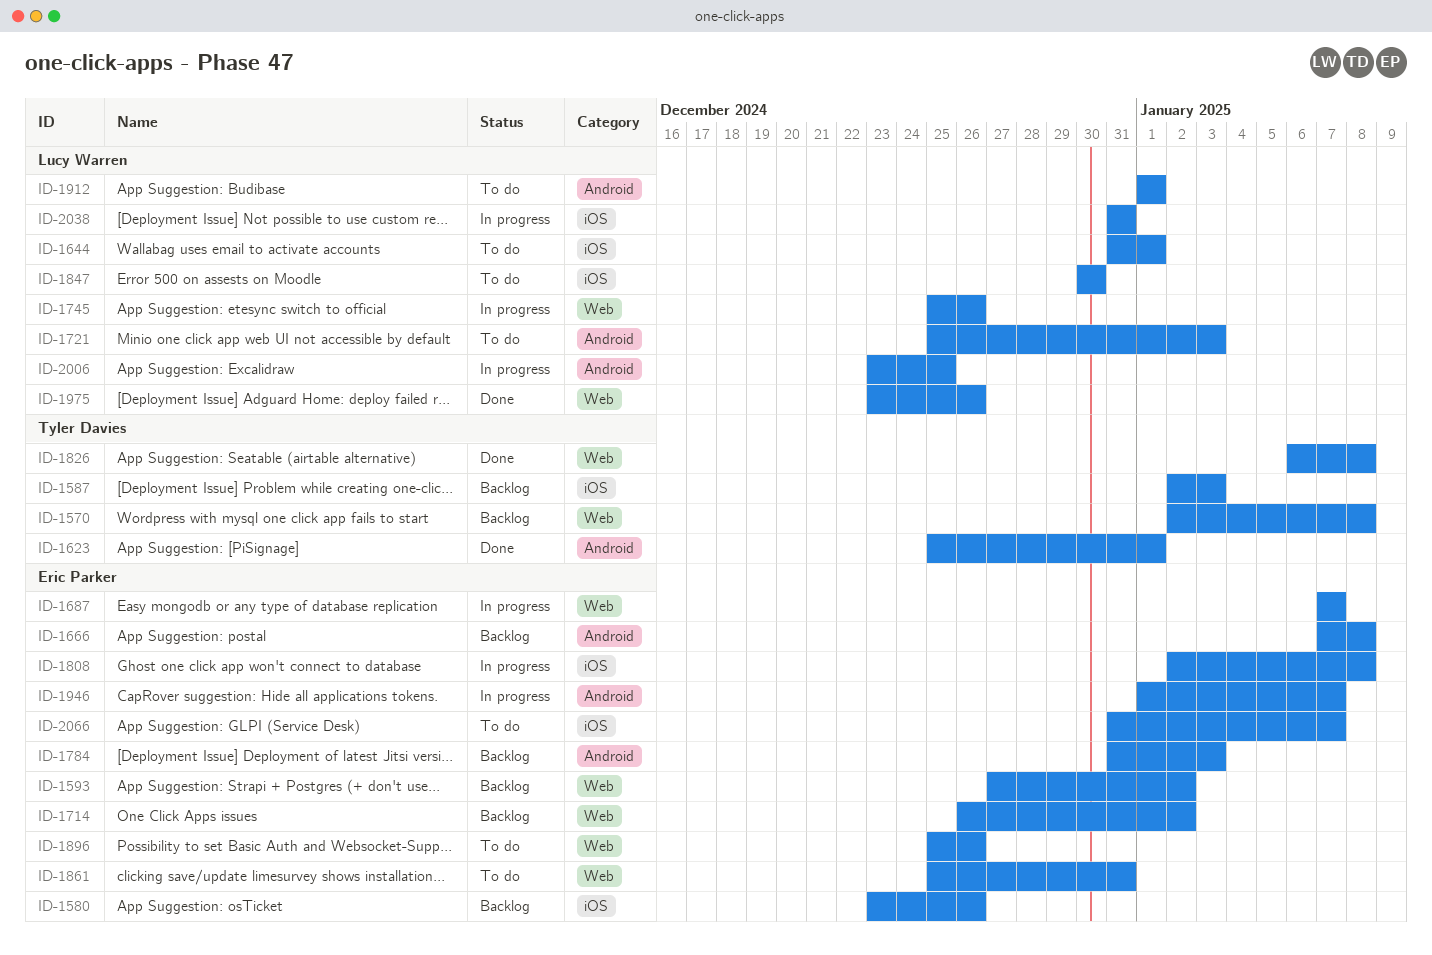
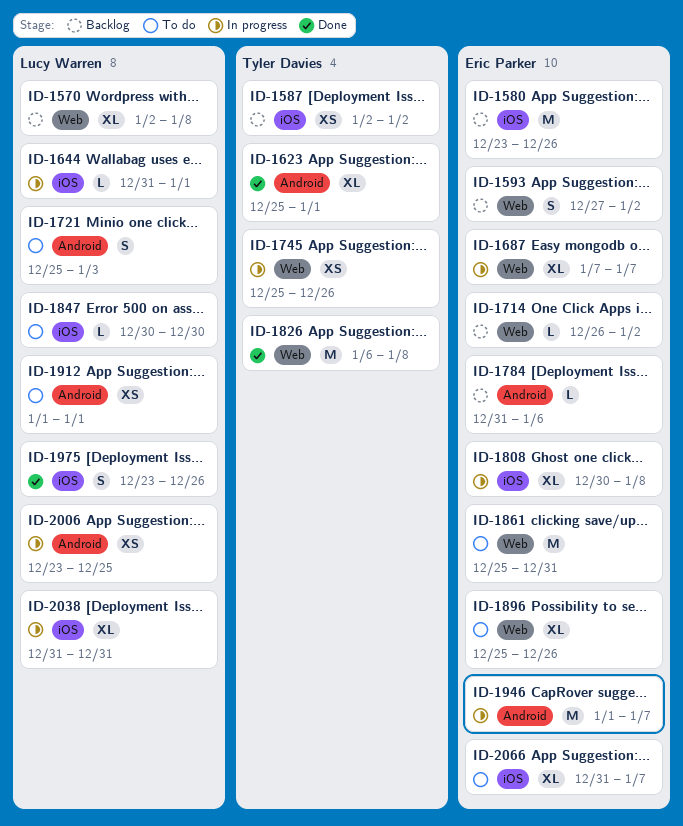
ID-1570, owner: Tyler Davies -> Lucy Warren
ID-1587, due: Jan 3 -> Jan 2
ID-1644, status: To do -> In progress
ID-1666: present -> none
ID-1745, owner: Lucy Warren -> Tyler Davies
ID-1784, due: Jan 3 -> Jan 6
ID-1808, start: Jan 2 -> Dec 30
ID-1975, label: Web -> iOS

